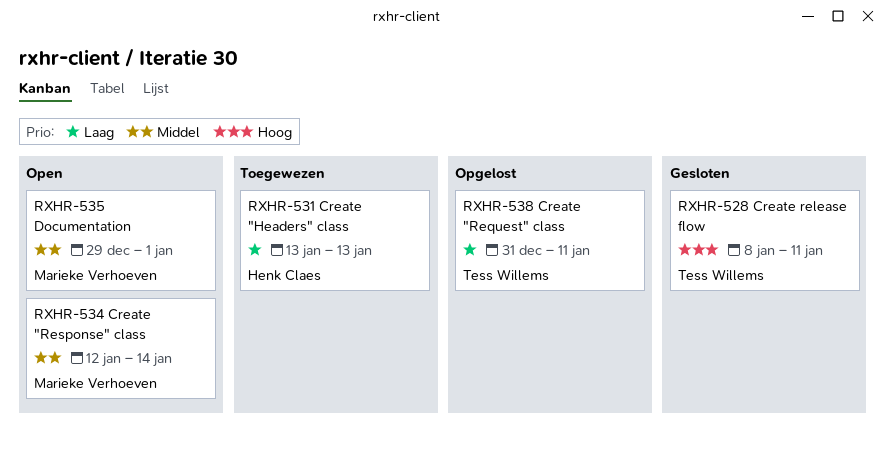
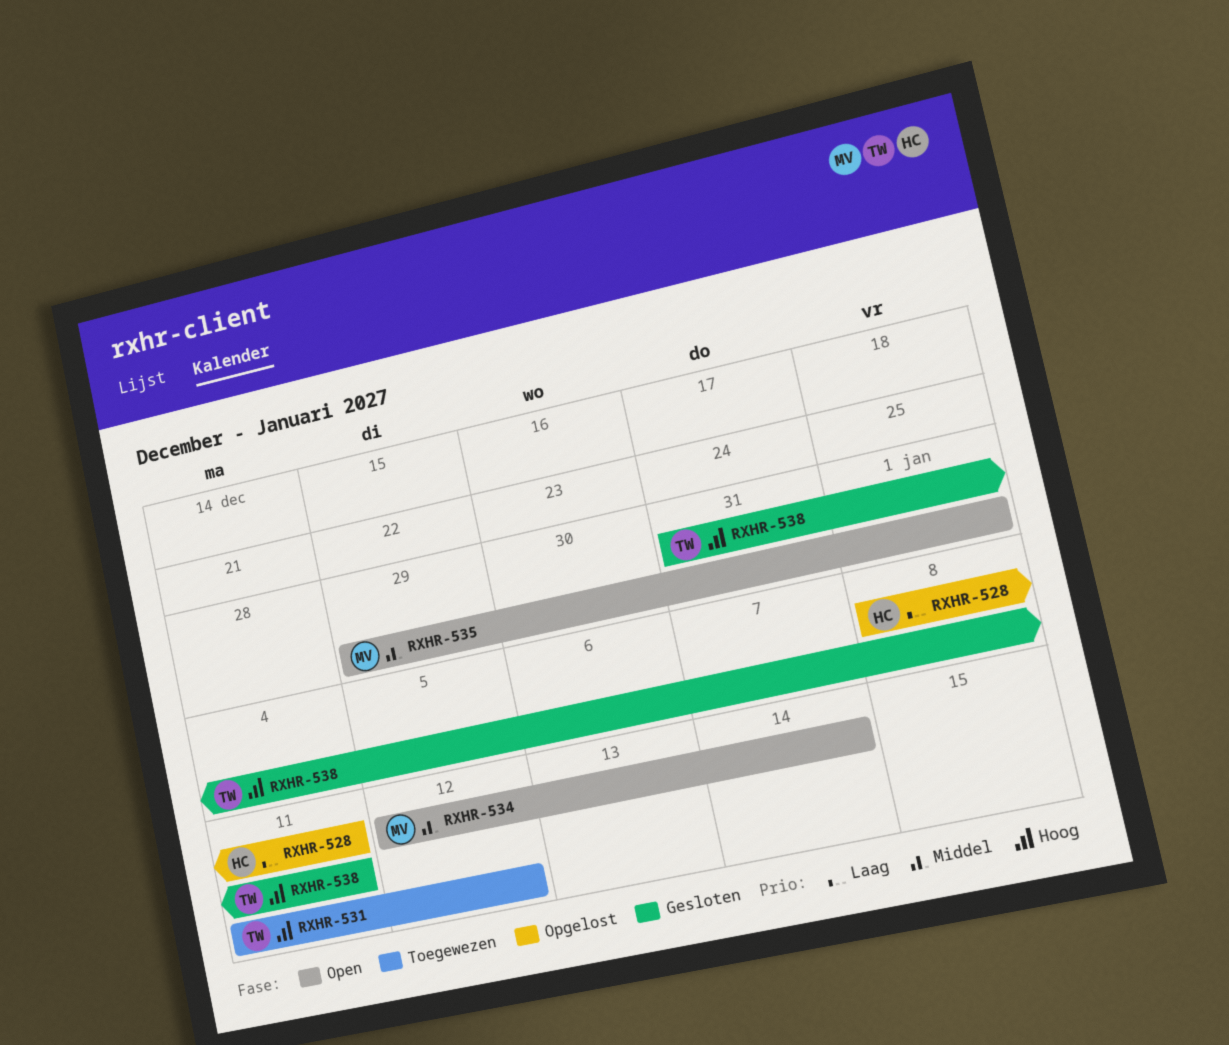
RXHR-528, status: Gesloten -> Opgelost
RXHR-528, owner: Tess Willems -> Henk Claes
RXHR-528, priority: Hoog -> Laag
RXHR-531, owner: Henk Claes -> Tess Willems
RXHR-531, priority: Laag -> Hoog
RXHR-531, start: Jan 13 -> Jan 11
RXHR-531, due: Jan 13 -> Jan 12
RXHR-538, status: Opgelost -> Gesloten
RXHR-538, priority: Laag -> Hoog

